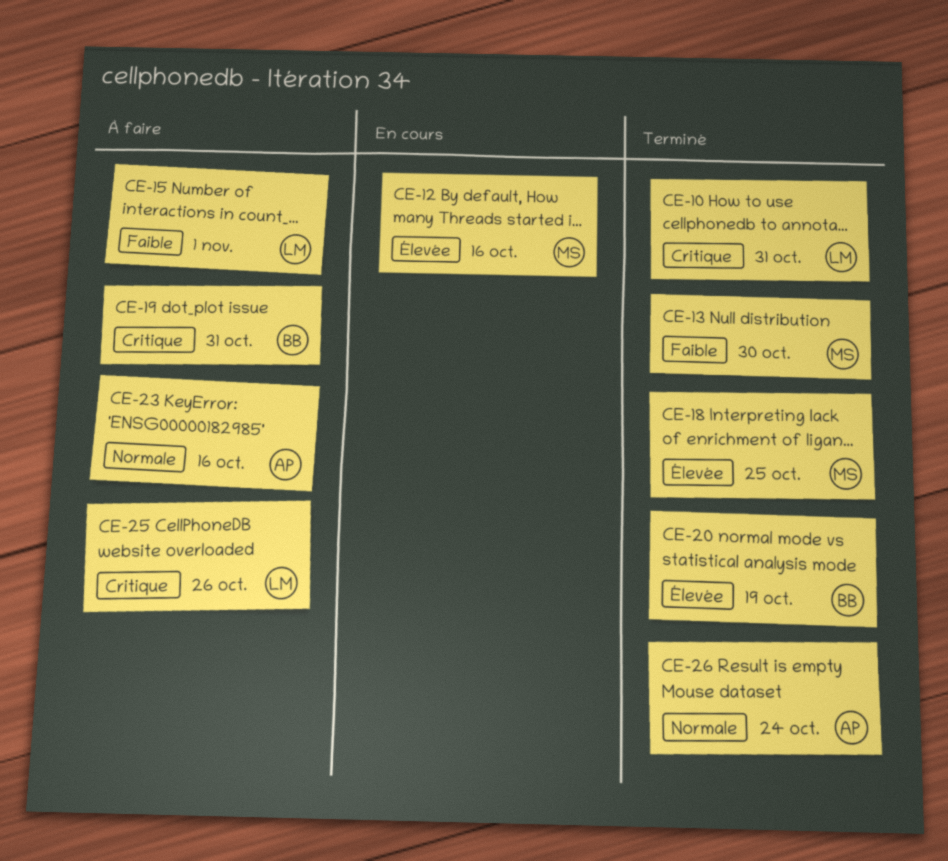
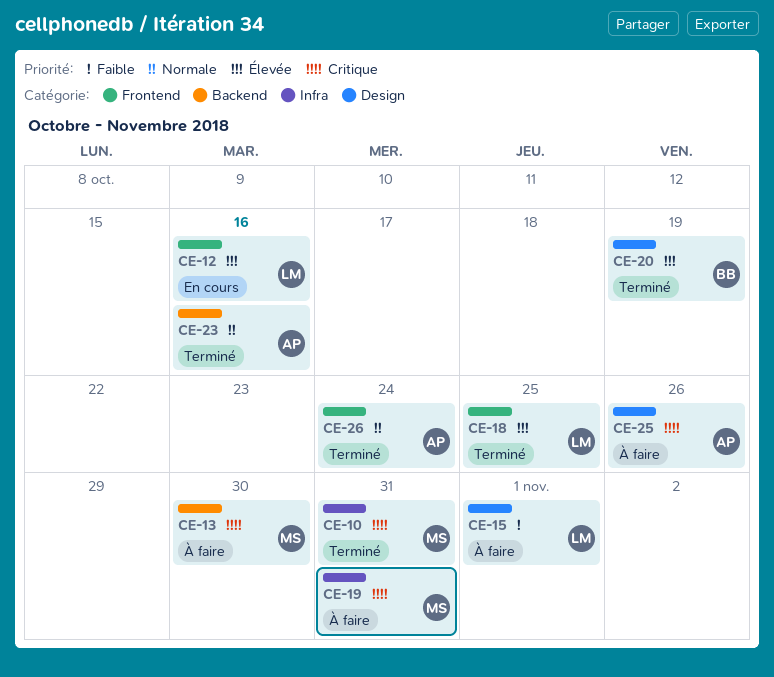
CE-10, owner: LM -> MS
CE-12, owner: MS -> LM
CE-13, status: Terminé -> À faire
CE-13, priority: Faible -> Critique
CE-18, owner: MS -> LM
CE-19, owner: BB -> MS
CE-23, status: À faire -> Terminé
CE-25, owner: LM -> AP

